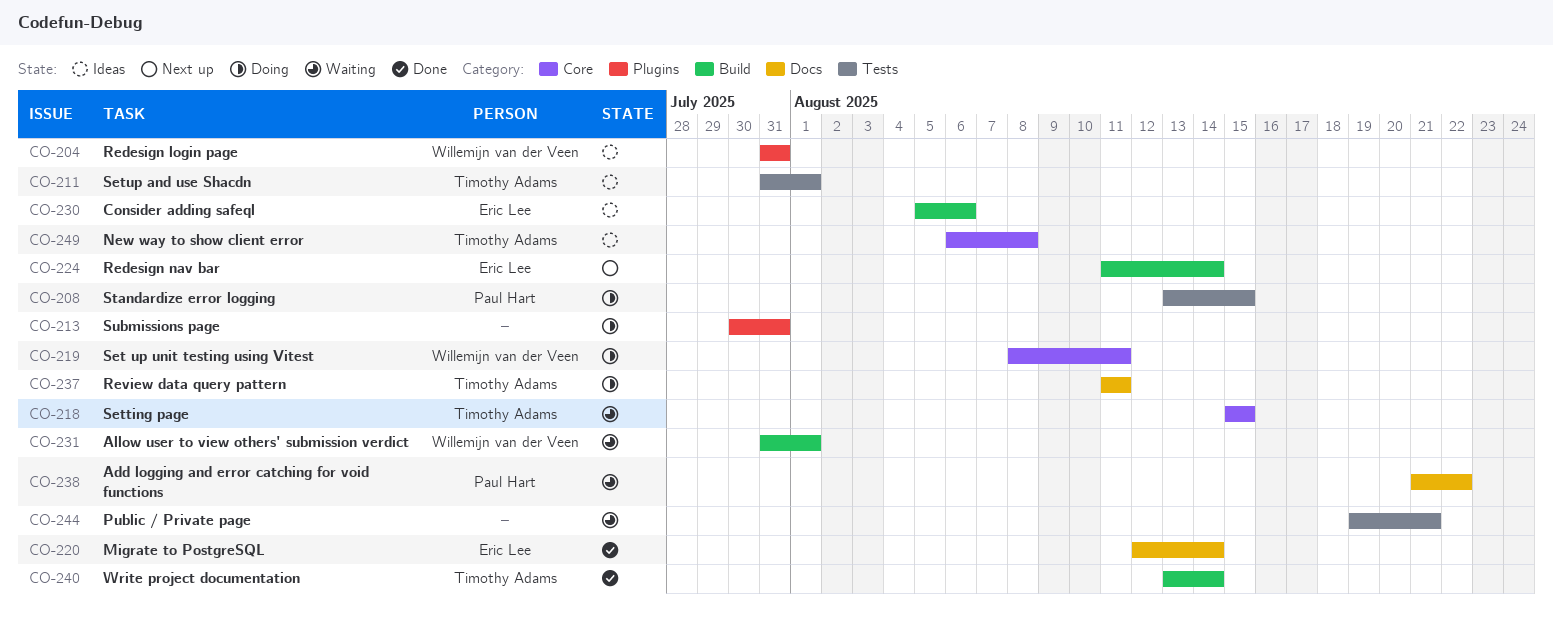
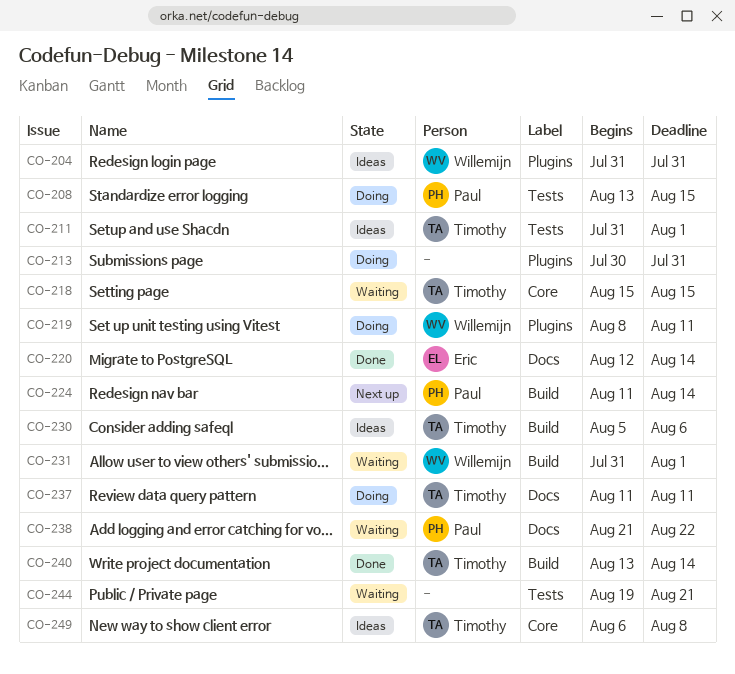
CO-219, label: Core -> Plugins
CO-224, owner: Eric Lee -> Paul Hart
CO-230, owner: Eric Lee -> Timothy Adams

